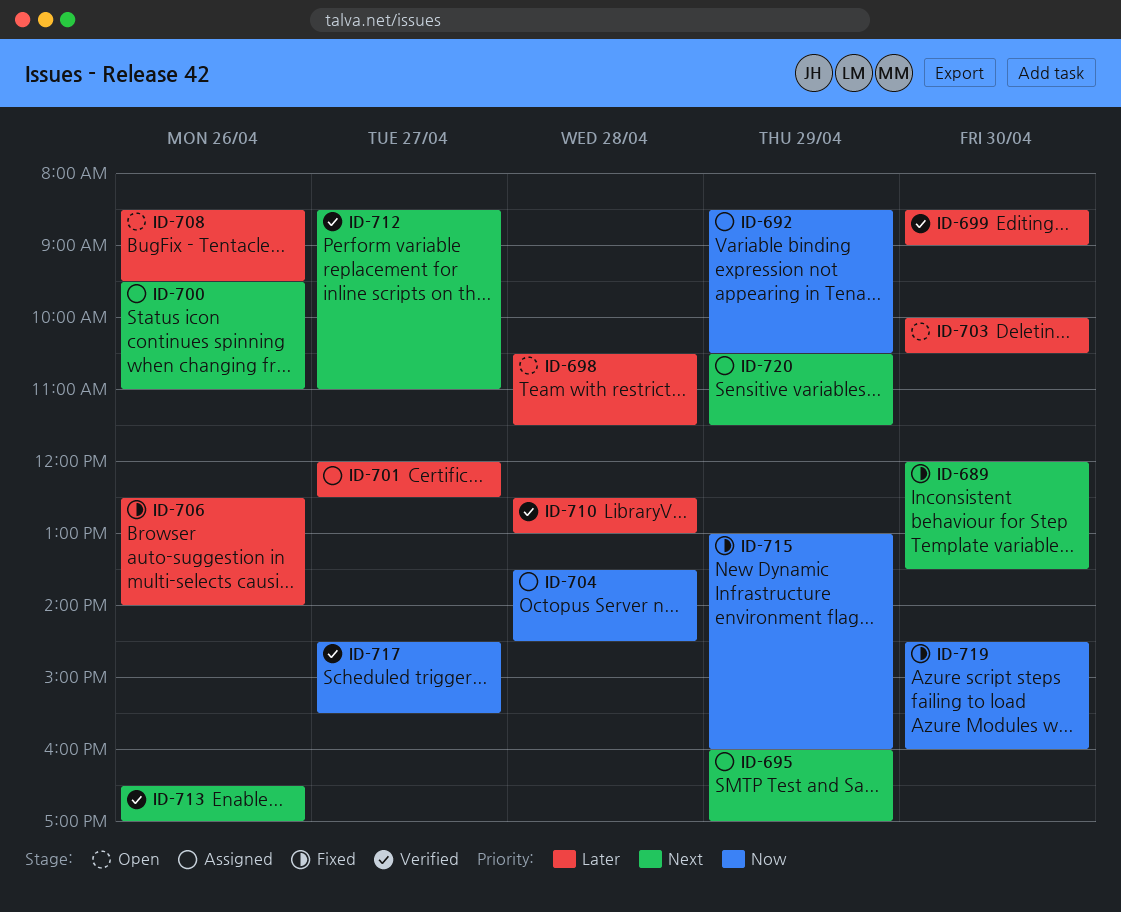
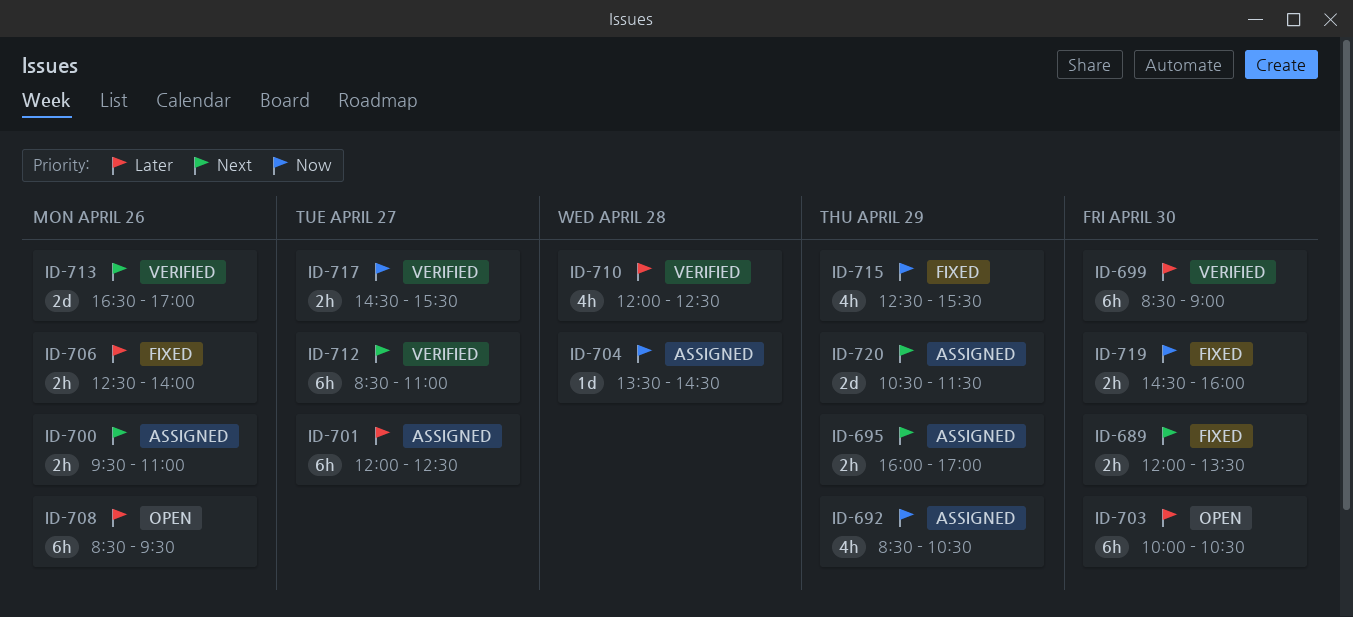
ID-698: present -> none
ID-710, begins: 12:30 -> 12:00
ID-710, ends: 13:00 -> 12:30
ID-715, begins: 13:00 -> 12:30
ID-715, ends: 16:00 -> 15:30

